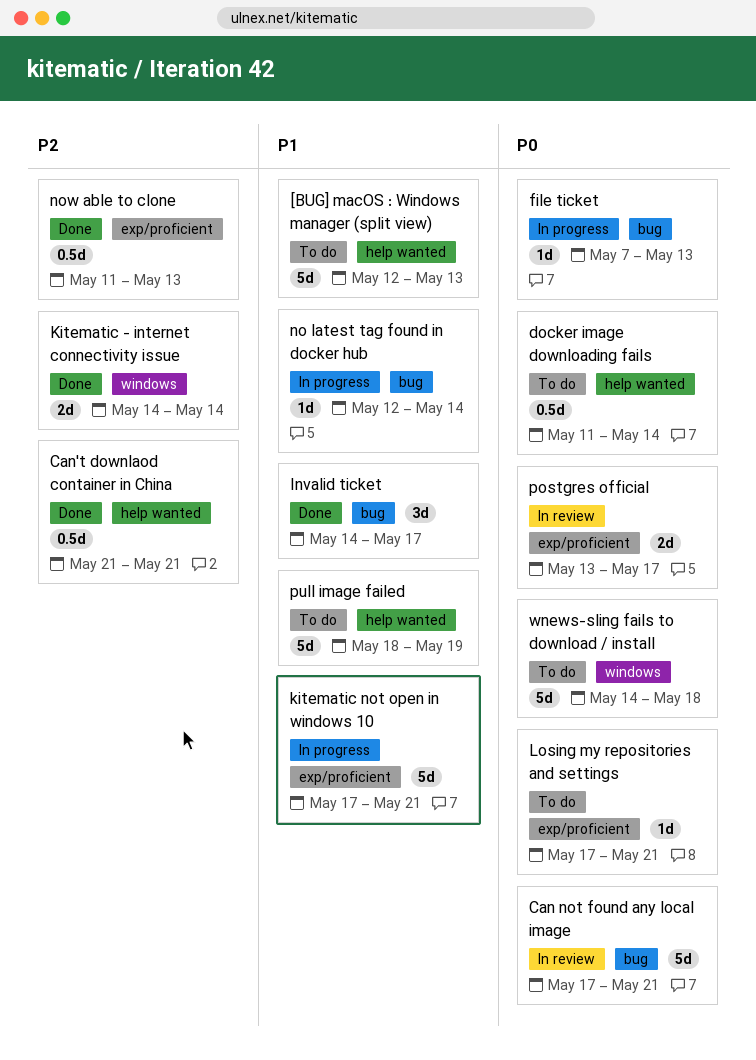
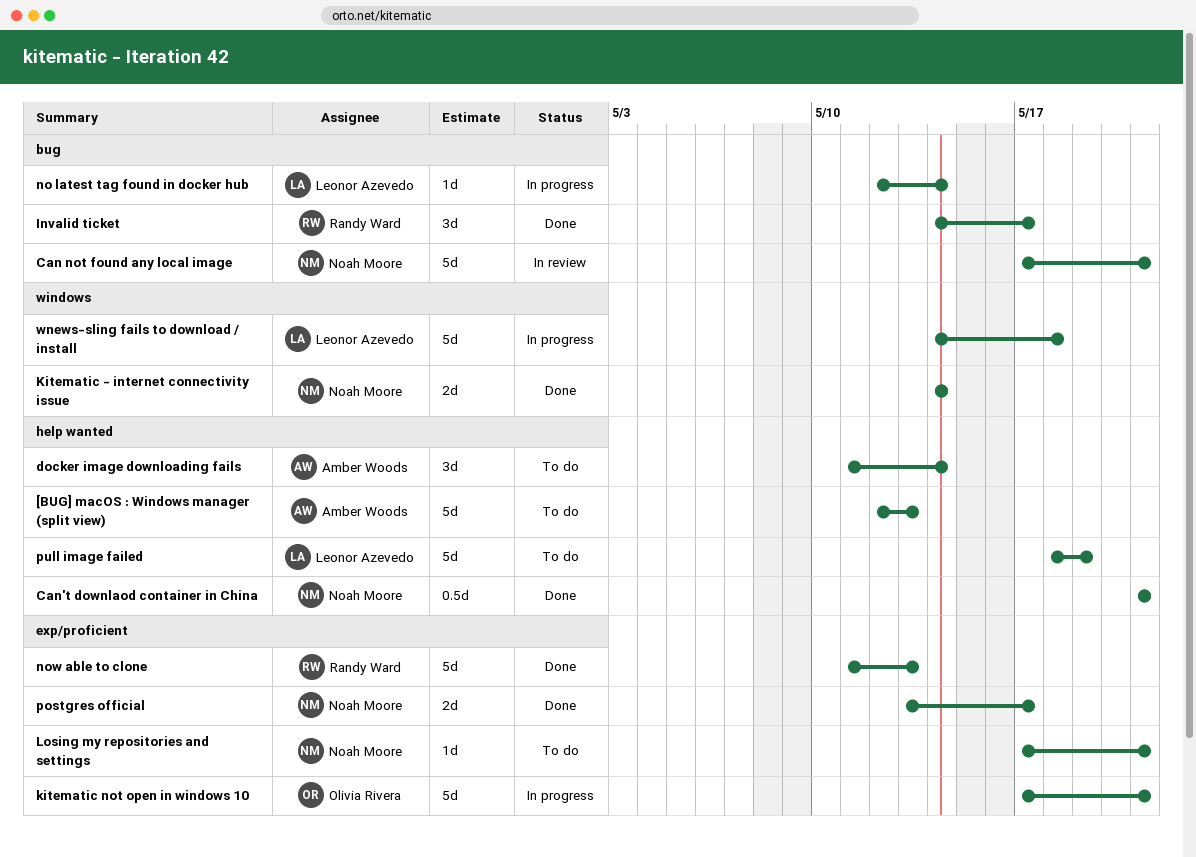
docker image downloading fails, estimate: 0.5d -> 3d
file ticket: present -> none
now able to clone, estimate: 0.5d -> 5d
postgres official, status: In review -> Done
wnews-sling fails to download / install, status: To do -> In progress

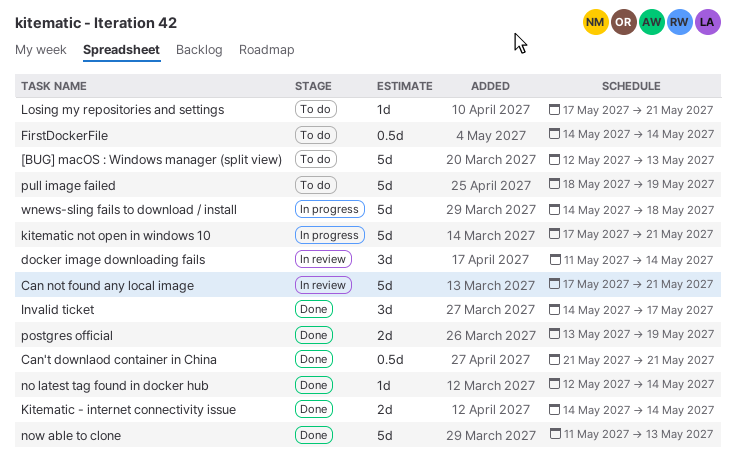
docker image downloading fails, status: To do -> In review
FirstDockerFile: none -> present
no latest tag found in docker hub, status: In progress -> Done
postgres official, due: May 17 -> May 19

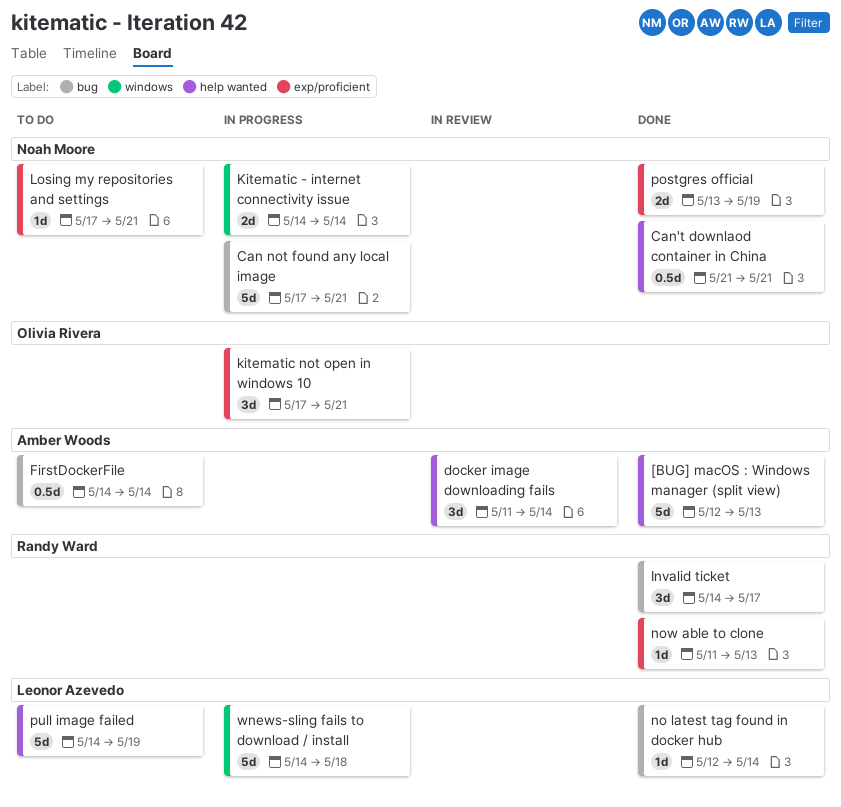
[BUG] macOS : Windows manager (split view), status: To do -> Done
Can not found any local image, status: In review -> In progress
Kitematic - internet connectivity issue, status: Done -> In progress
kitematic not open in windows 10, estimate: 5d -> 3d
now able to clone, estimate: 5d -> 1d
pull image failed, start: May 18 -> May 14

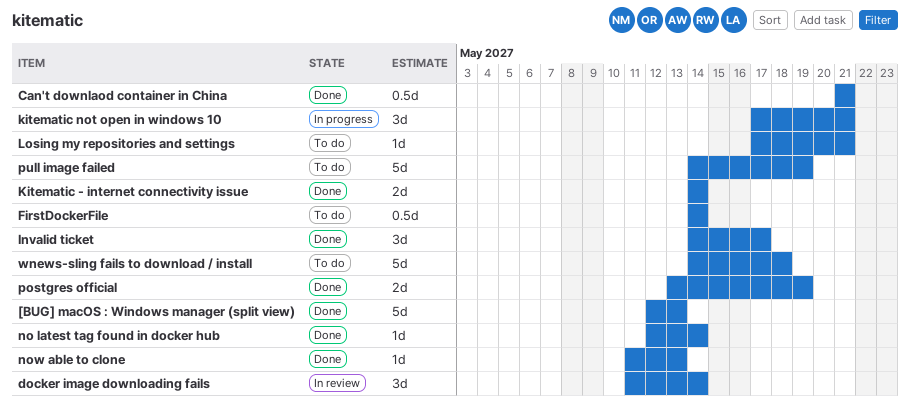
Can not found any local image: present -> none
Kitematic - internet connectivity issue, status: In progress -> Done
wnews-sling fails to download / install, status: In progress -> To do

